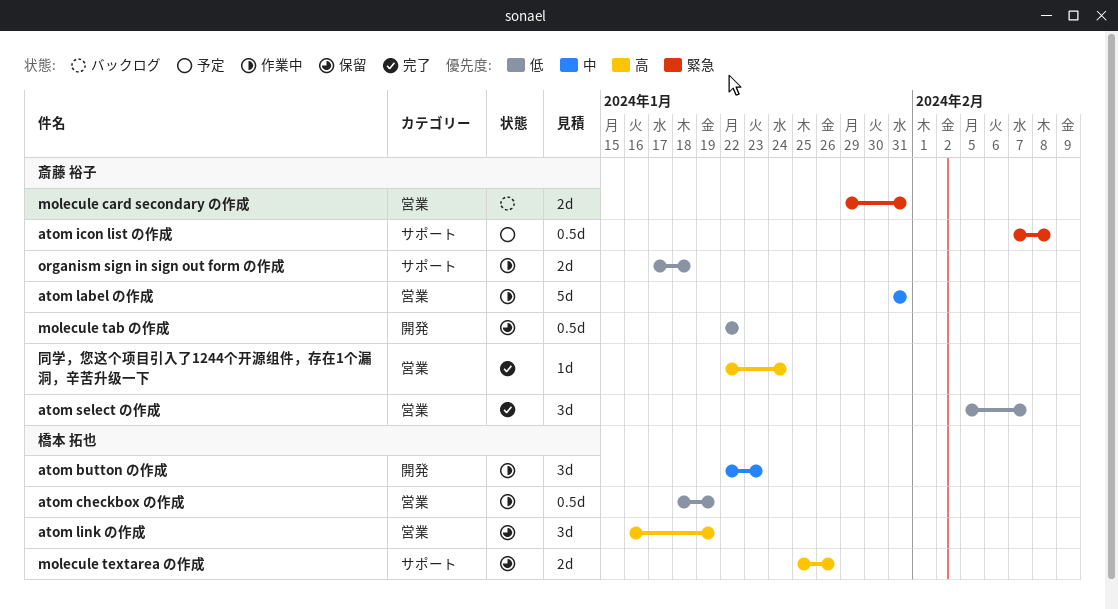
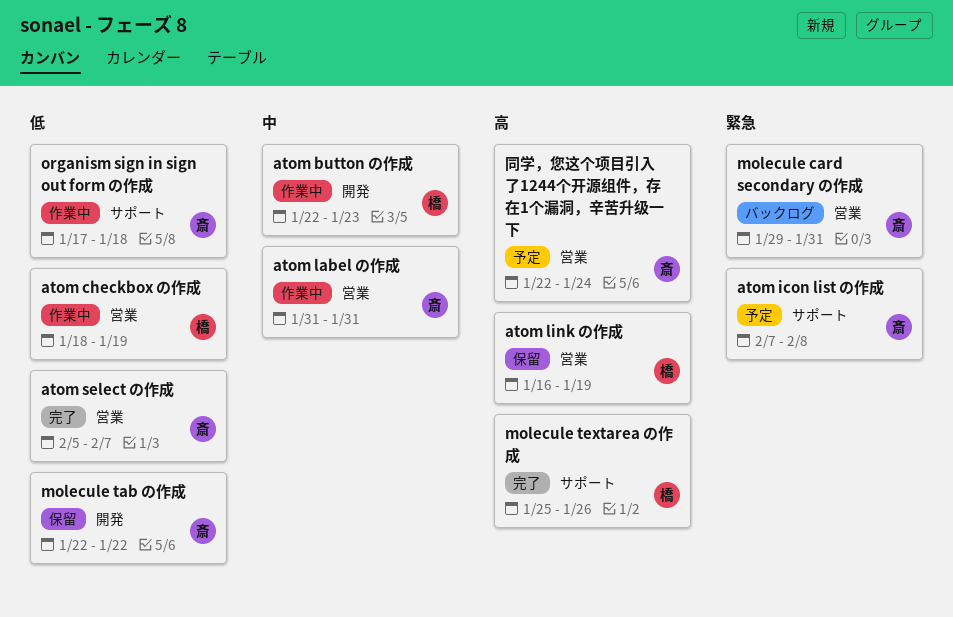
molecule textarea の作成, status: 保留 -> 完了
同学，您这个项目引入了1244个开源组件，存在1个漏洞，辛苦升级一下, status: 完了 -> 予定

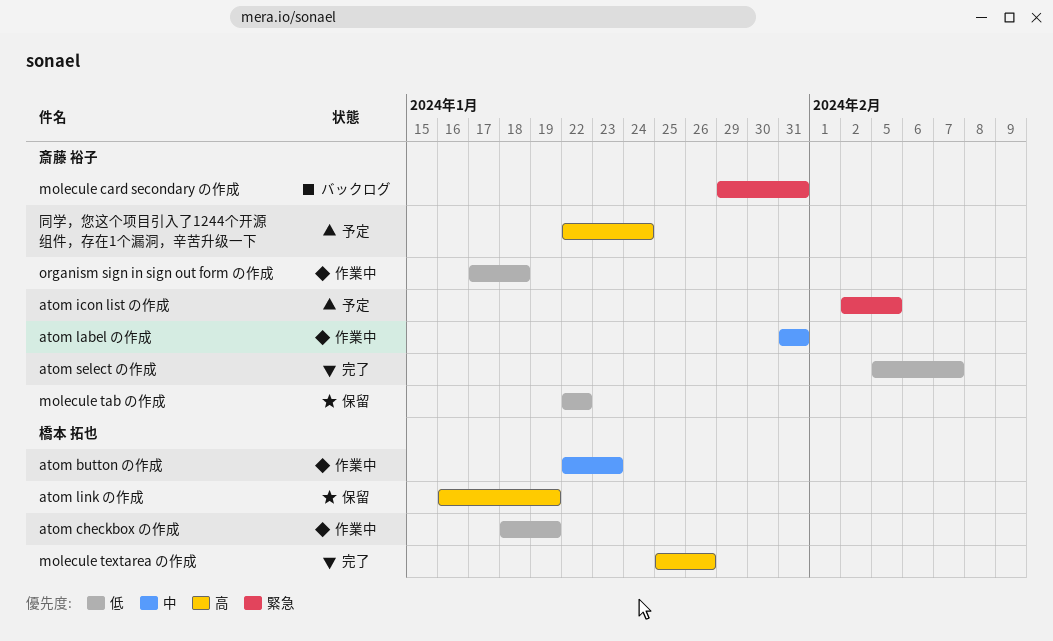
atom icon list の作成, start: Feb 7 -> Feb 2
atom icon list の作成, due: Feb 8 -> Feb 5

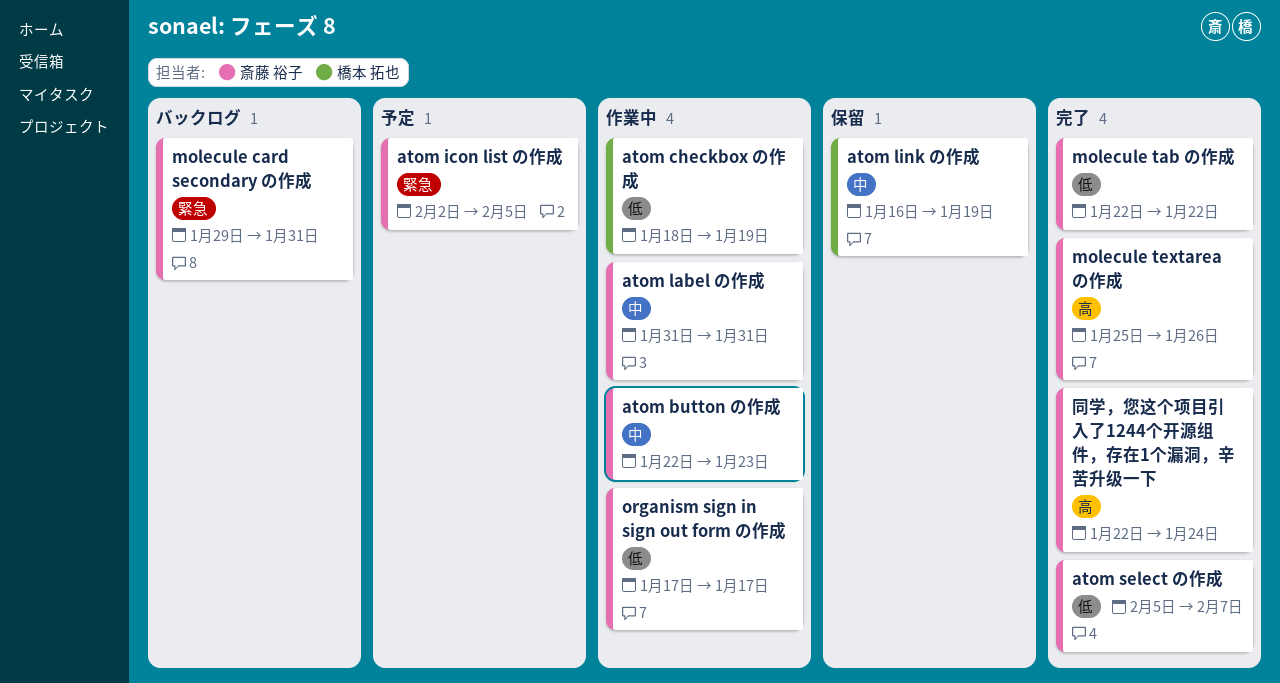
atom button の作成, owner: 橋本 拓也 -> 斎藤 裕子
atom link の作成, priority: 高 -> 中
molecule tab の作成, status: 保留 -> 完了
molecule textarea の作成, owner: 橋本 拓也 -> 斎藤 裕子
organism sign in sign out form の作成, due: Jan 18 -> Jan 17
同学，您这个项目引入了1244个开源组件，存在1个漏洞，辛苦升级一下, status: 予定 -> 完了

